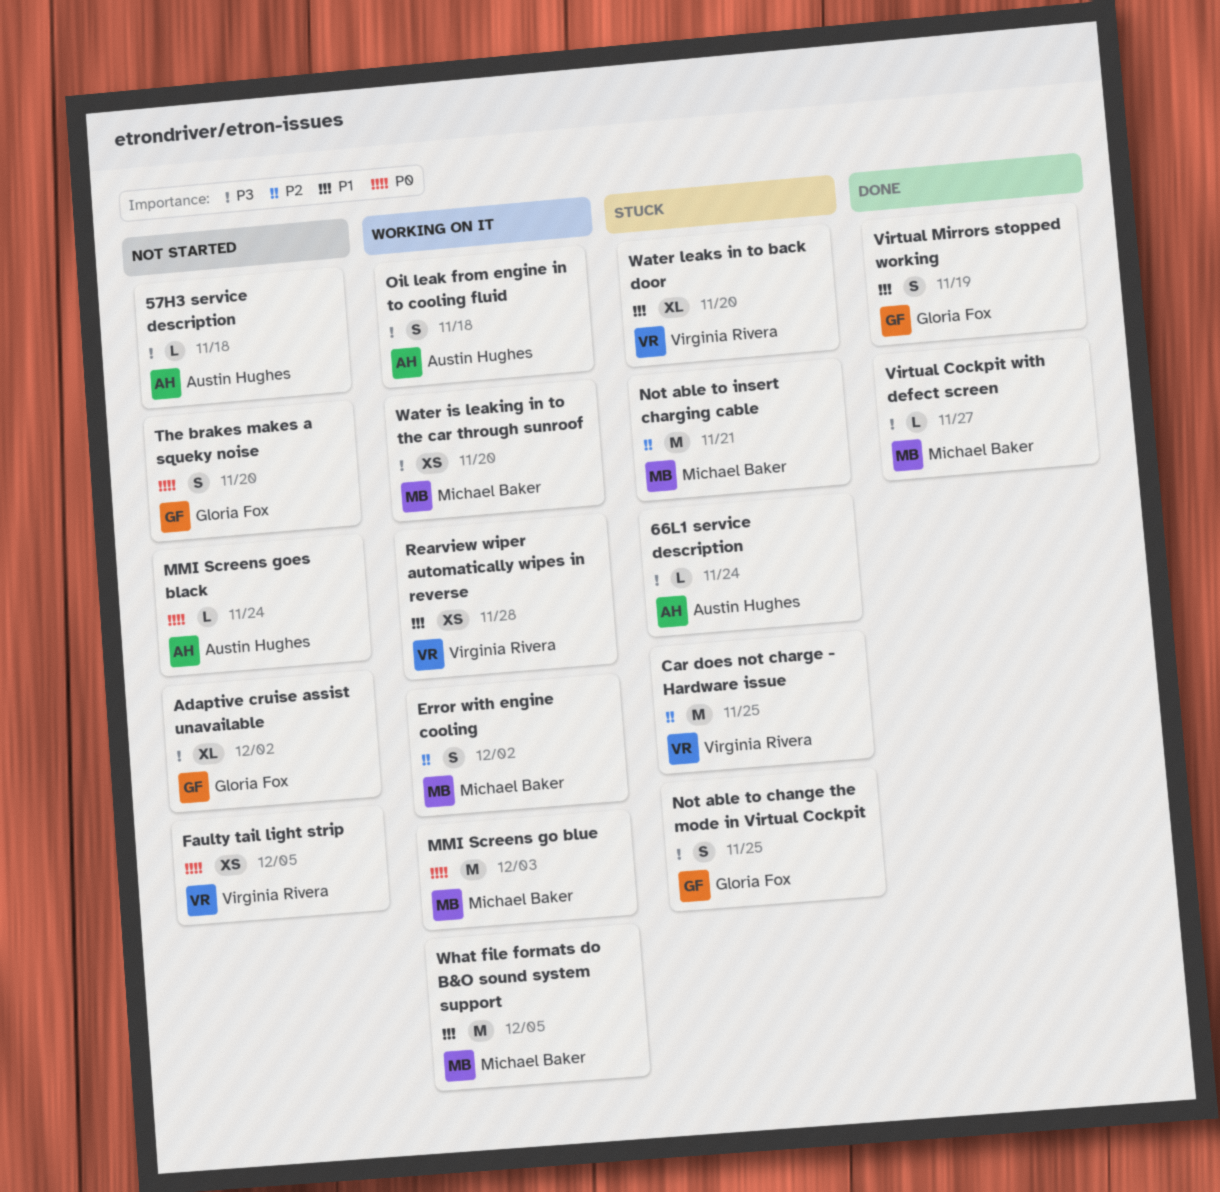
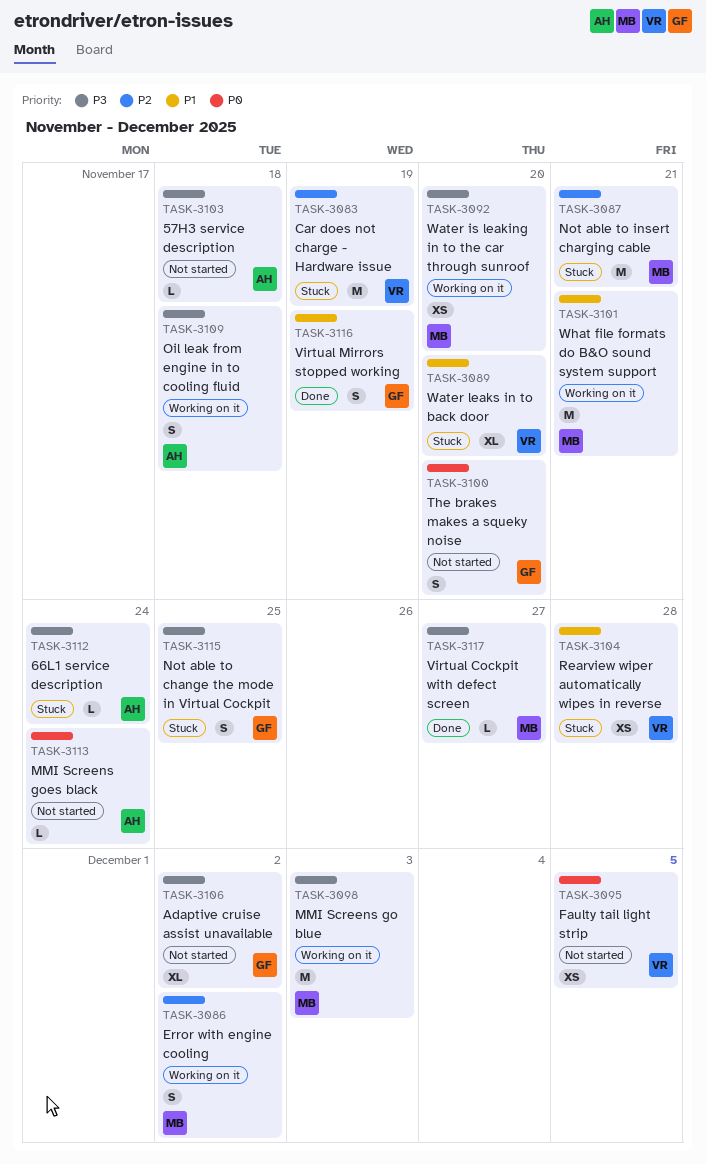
Car does not charge - Hardware issue, due: Nov 25 -> Nov 19
MMI Screens go blue, priority: P0 -> P3
Rearview wiper automatically wipes in reverse, status: Working on it -> Stuck
What file formats do B&O sound system support, due: Dec 5 -> Nov 21

